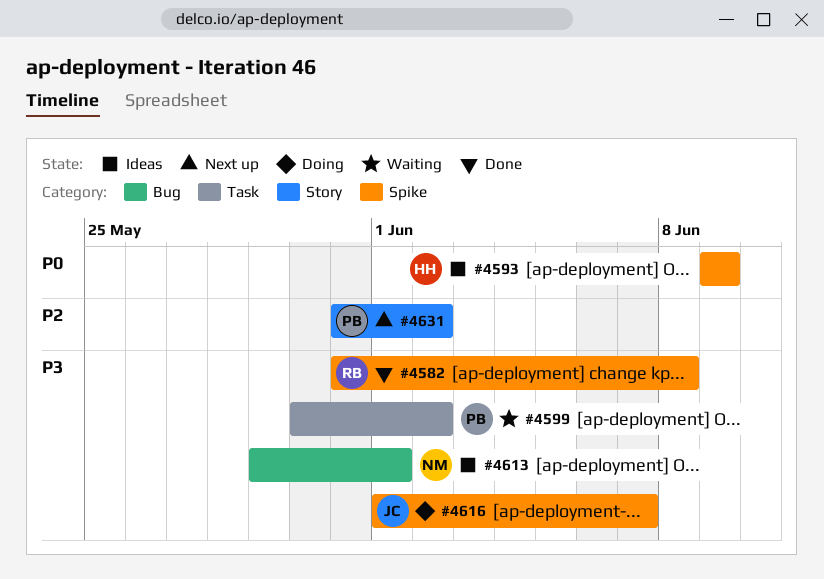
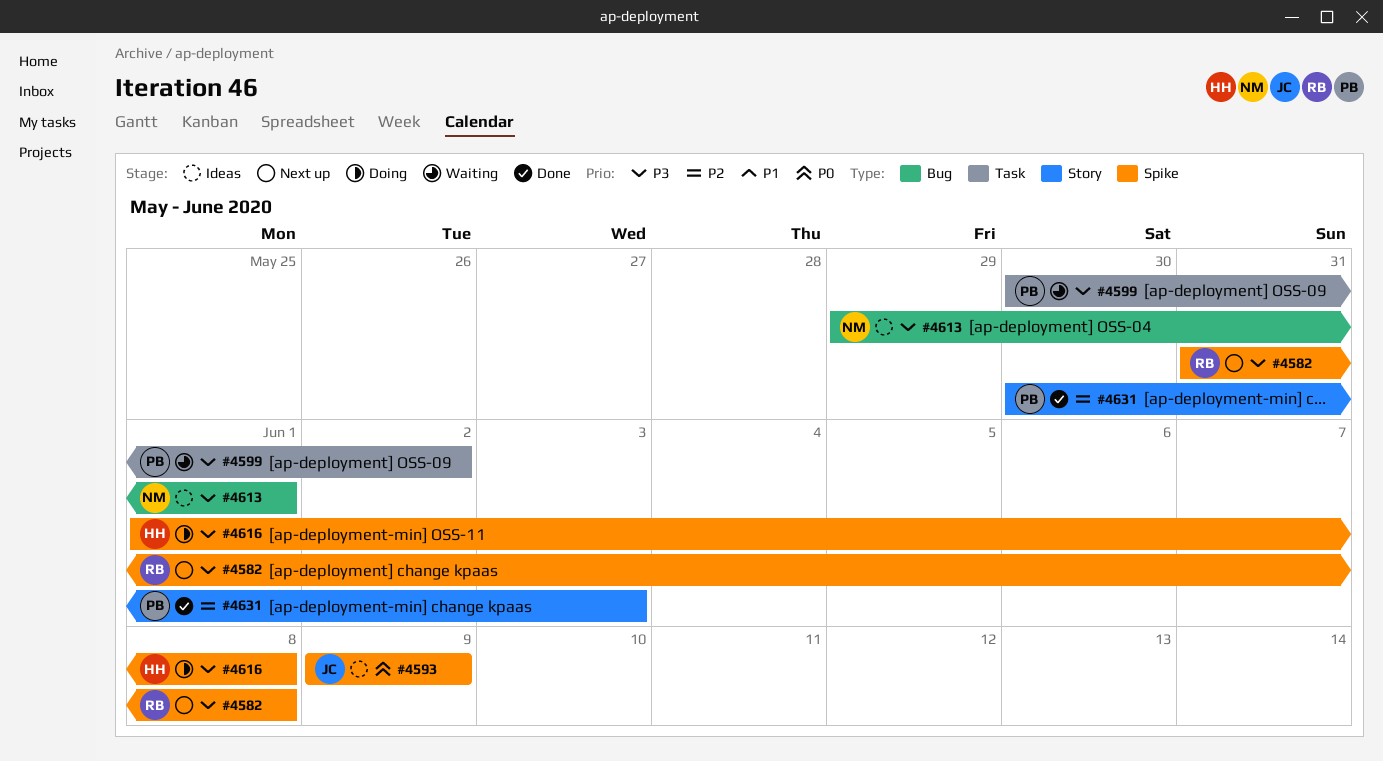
#4582, status: Done -> Next up
#4593, owner: HH -> JC
#4616, owner: JC -> HH
#4616, due: Jun 7 -> Jun 8
#4631, status: Next up -> Done
#4631, start: May 31 -> May 30
#4631, due: Jun 2 -> Jun 3

